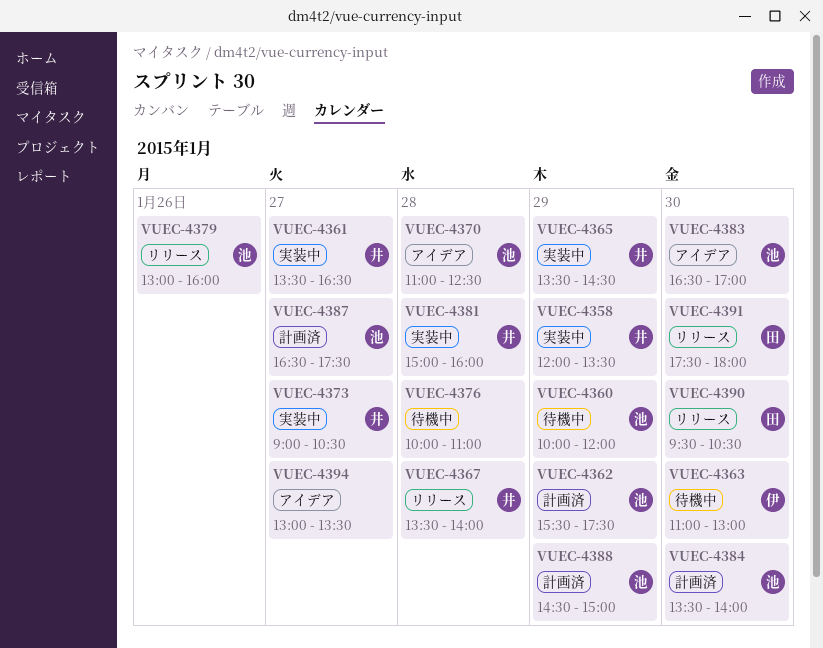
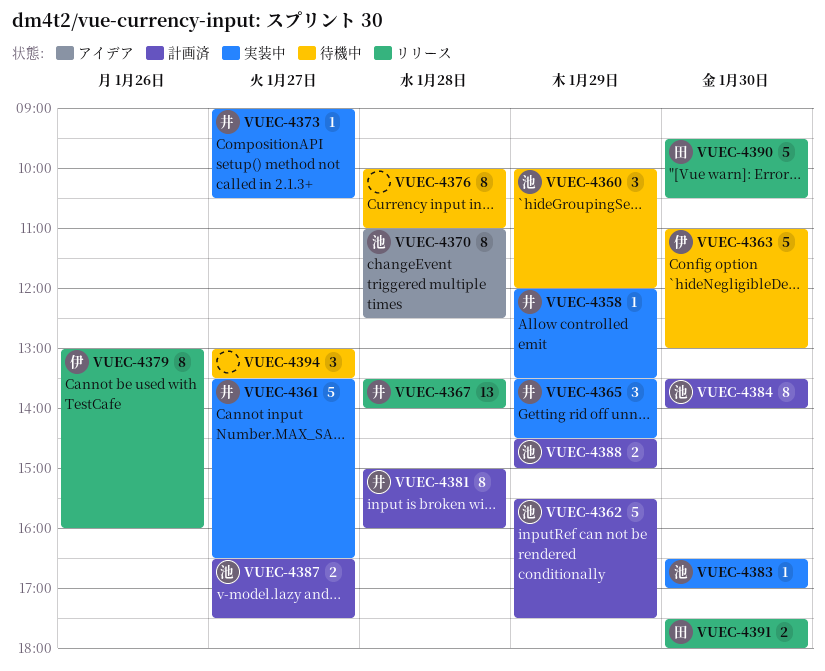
VUEC-4379, owner: 池 -> 伊
VUEC-4381, status: 実装中 -> 計画済
VUEC-4383, status: アイデア -> 実装中
VUEC-4394, status: アイデア -> 待機中

